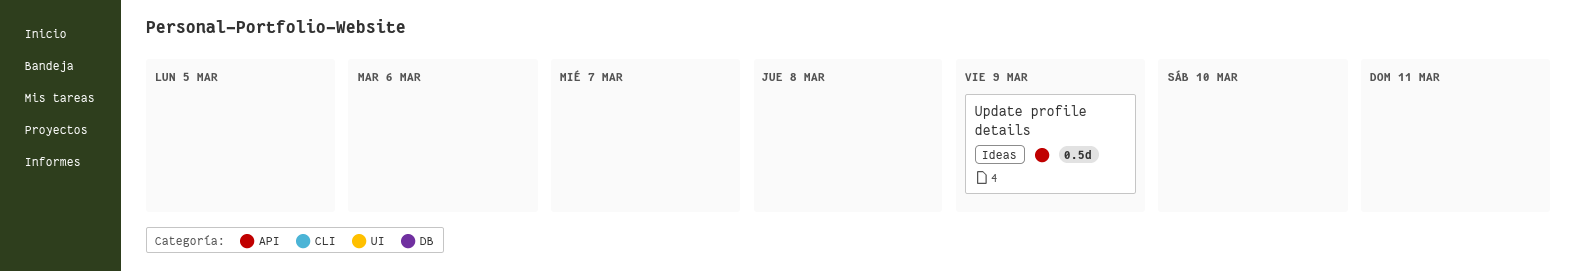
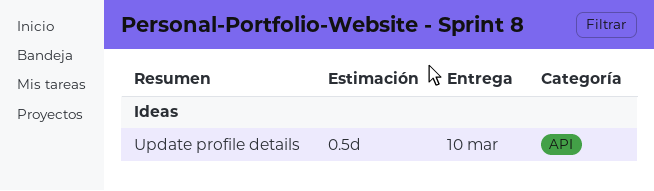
Update profile details, due: Mar 9 -> Mar 10

